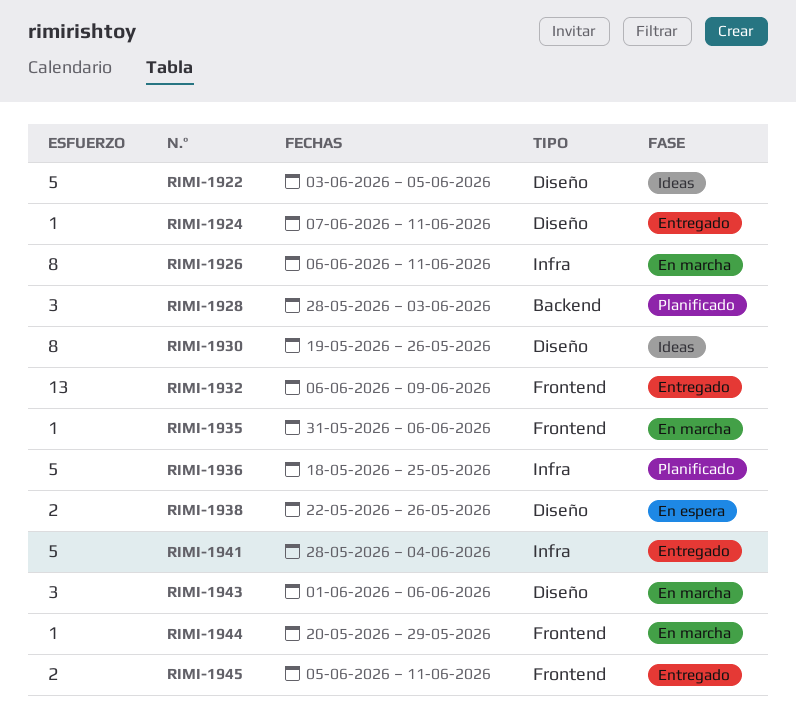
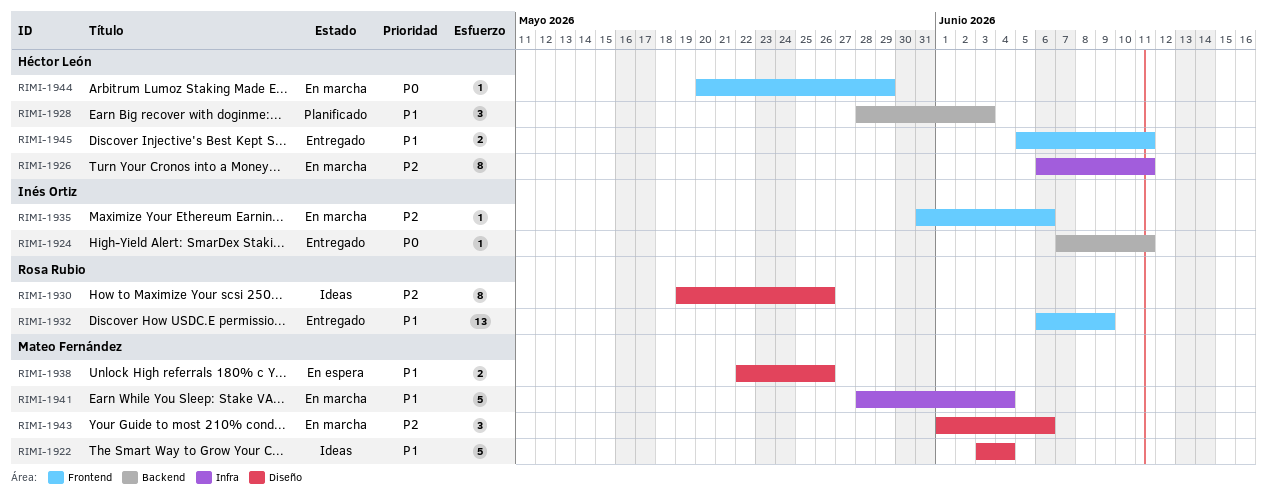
RIMI-1922, due: Jun 5 -> Jun 4
RIMI-1924, label: Diseño -> Backend
RIMI-1936: present -> none
RIMI-1941, status: Entregado -> En marcha

